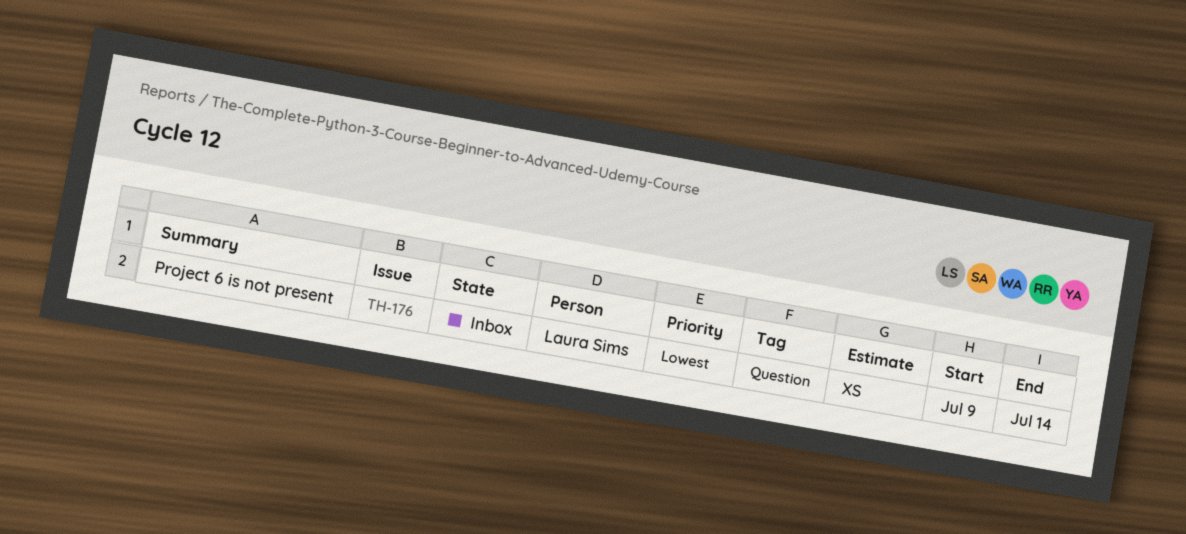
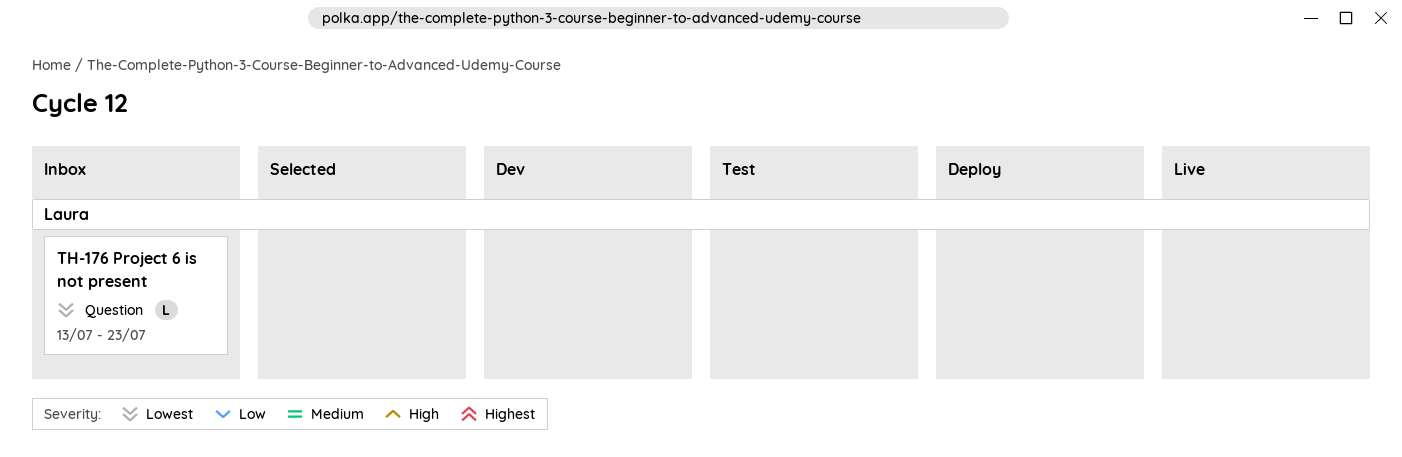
TH-176, estimate: XS -> L
TH-176, start: Jul 9 -> Jul 13
TH-176, due: Jul 14 -> Jul 23

